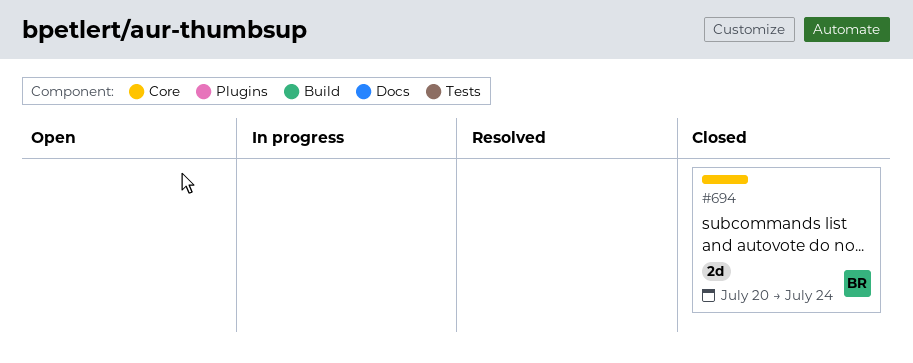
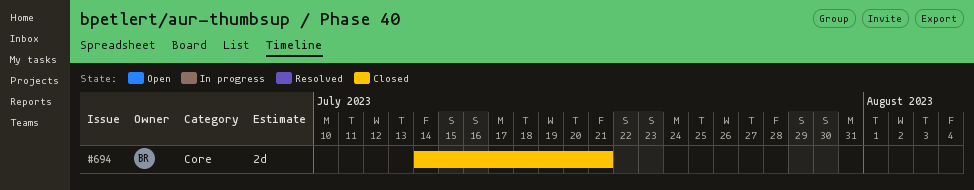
#694, start: Jul 20 -> Jul 14
#694, due: Jul 24 -> Jul 21

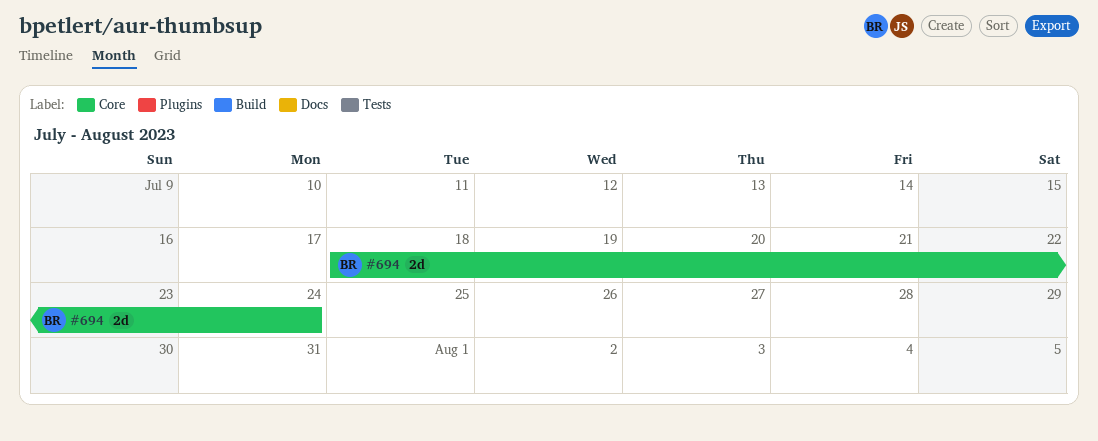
#694, start: Jul 14 -> Jul 18
#694, due: Jul 21 -> Jul 24

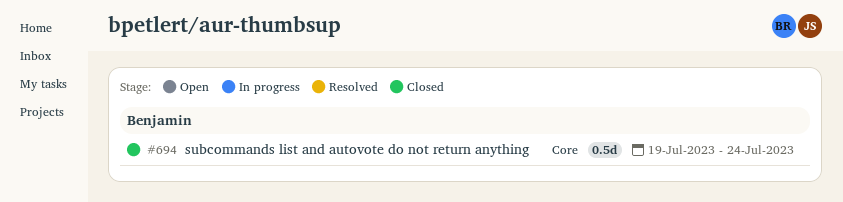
#694, estimate: 2d -> 0.5d
#694, start: Jul 18 -> Jul 19

